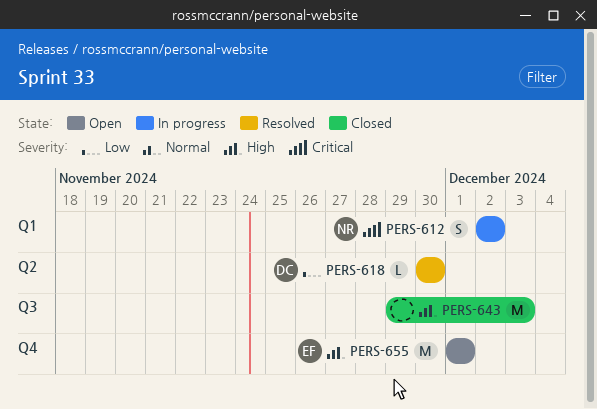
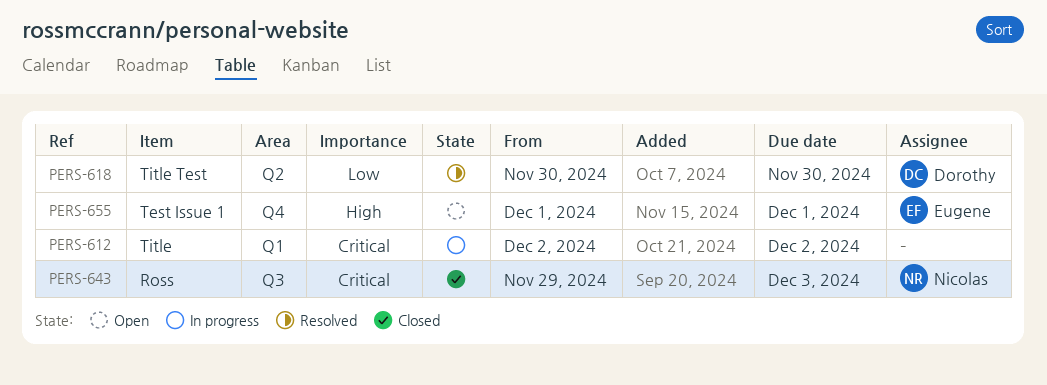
PERS-612, owner: Nicolas -> none
PERS-643, owner: none -> Nicolas
PERS-643, priority: High -> Critical

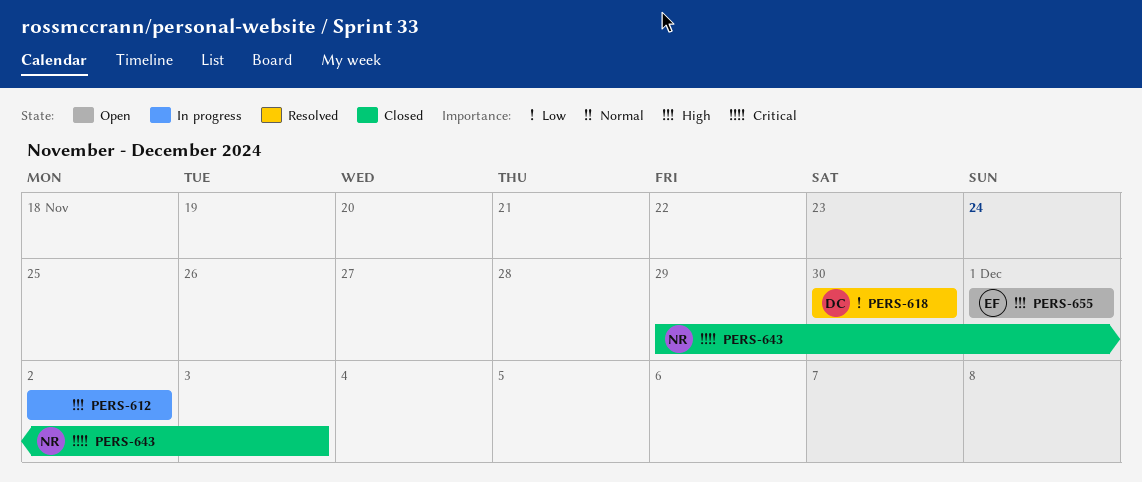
PERS-612, priority: Critical -> High

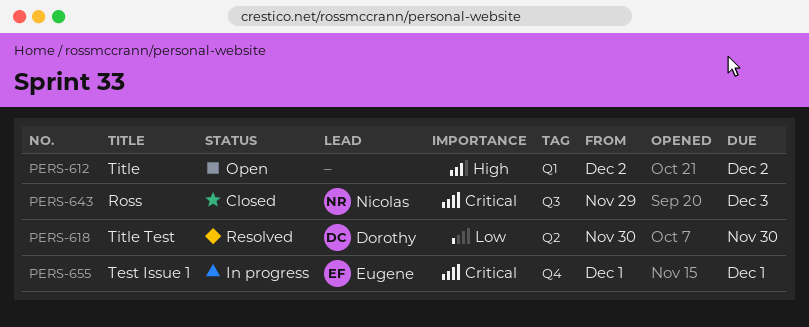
PERS-612, status: In progress -> Open
PERS-655, status: Open -> In progress
PERS-655, priority: High -> Critical

